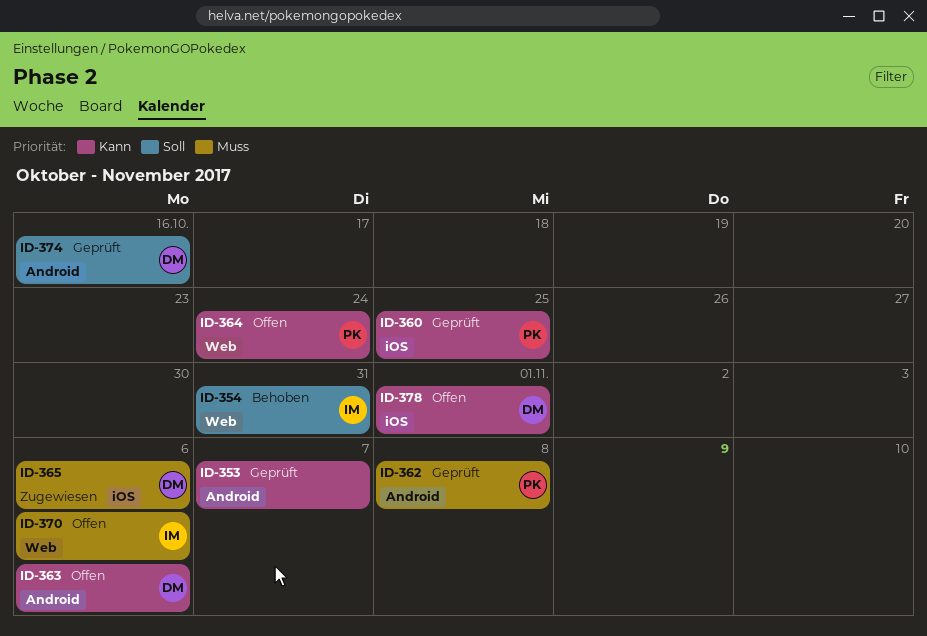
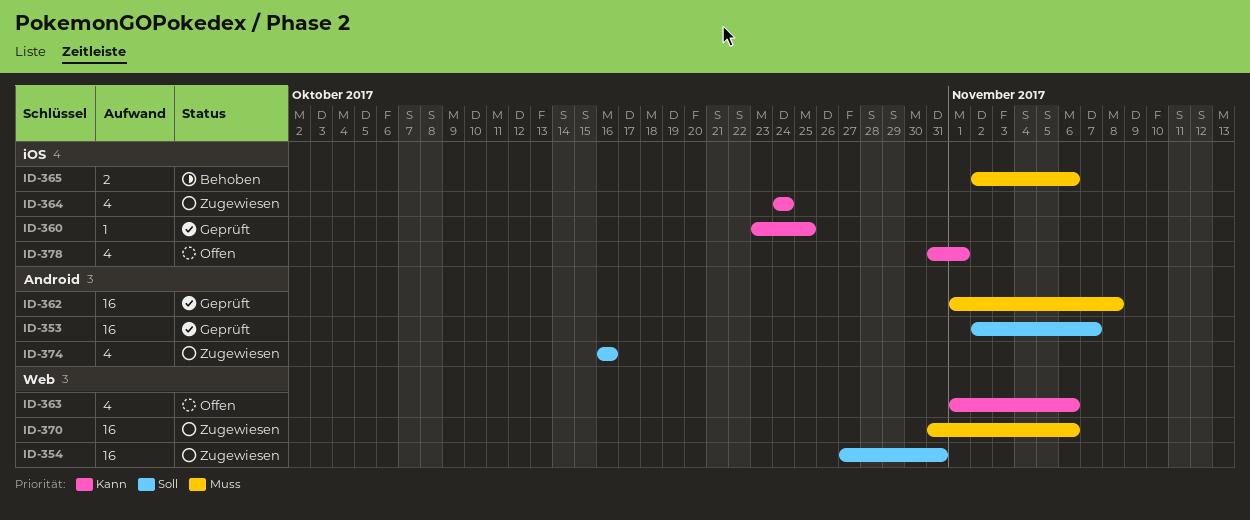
ID-353, priority: Kann -> Soll
ID-354, status: Behoben -> Zugewiesen
ID-363, label: Android -> Web
ID-364, status: Offen -> Zugewiesen
ID-364, label: Web -> iOS
ID-365, status: Zugewiesen -> Behoben
ID-370, status: Offen -> Zugewiesen
ID-374, status: Geprüft -> Zugewiesen

